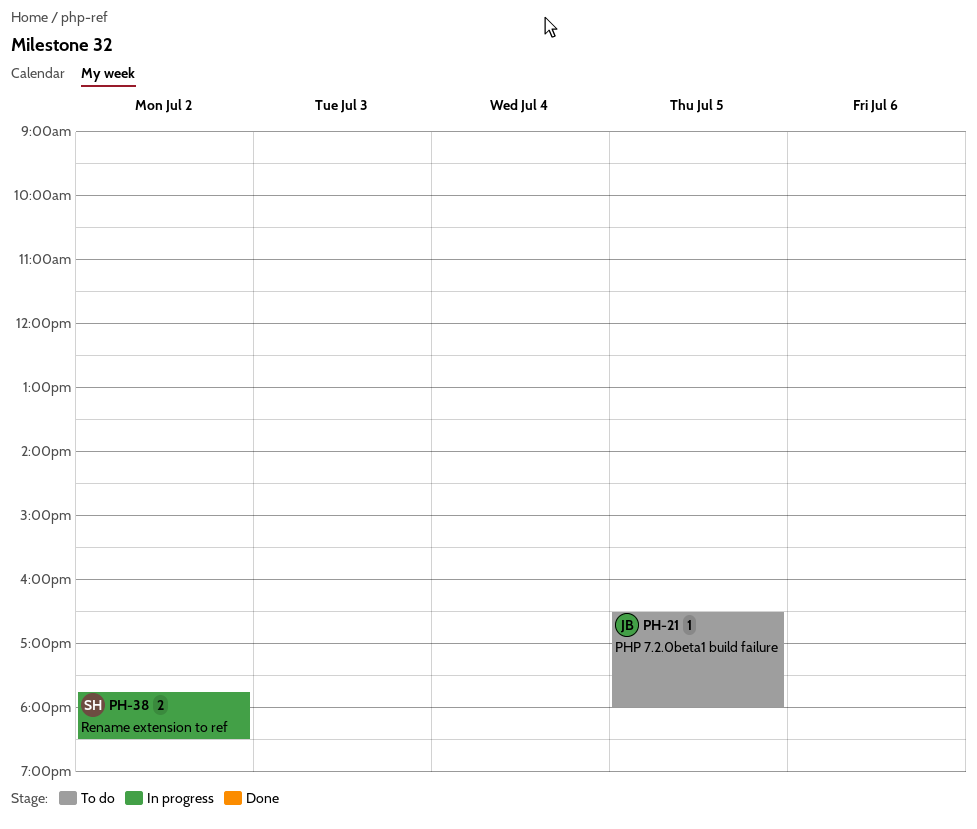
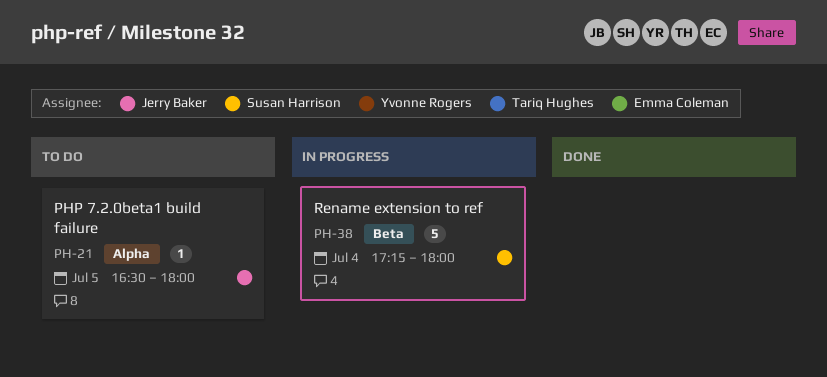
PH-38, estimate: 2 -> 5
PH-38, day: Jul 2 -> Jul 4
PH-38, begins: 17:45 -> 17:15
PH-38, ends: 18:30 -> 18:00

